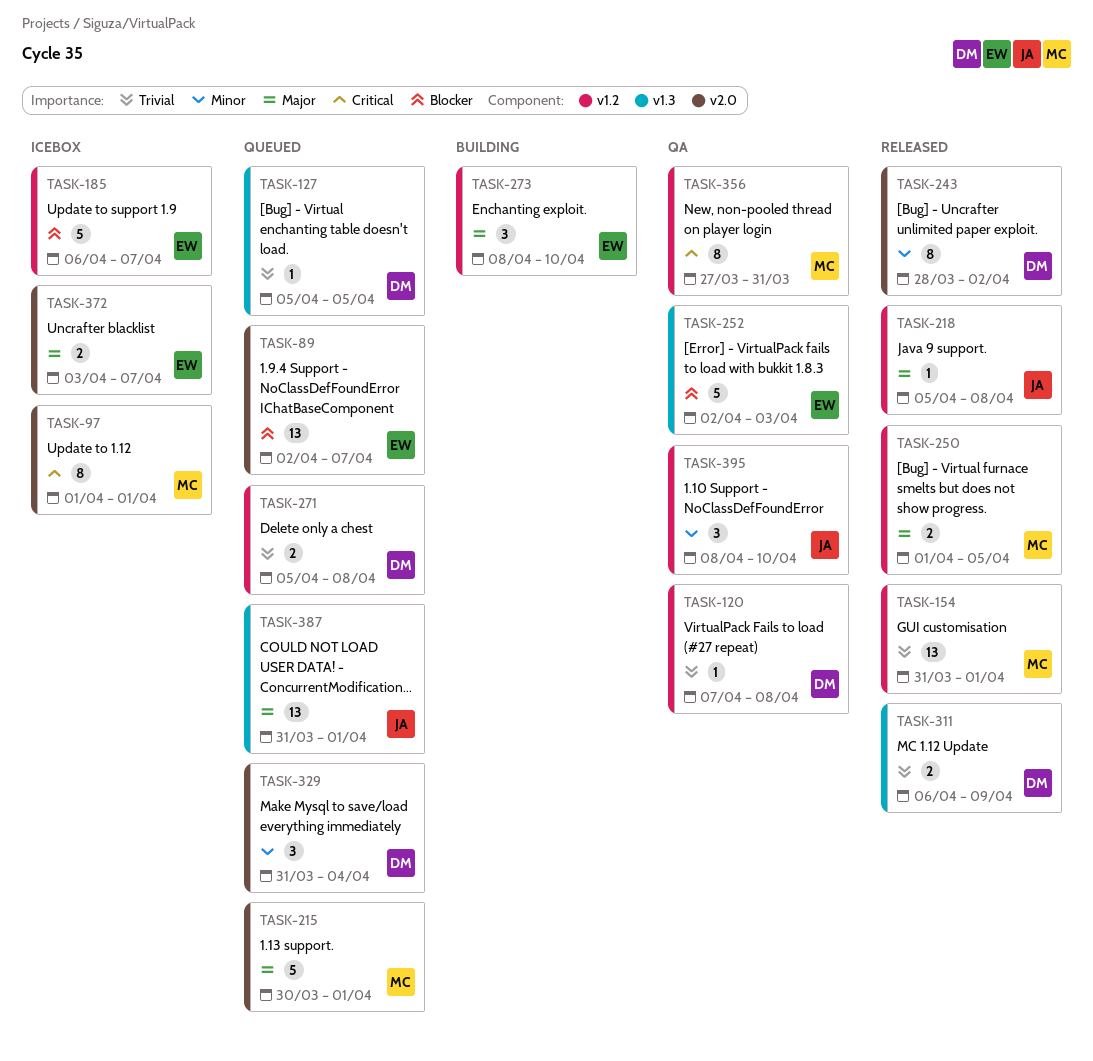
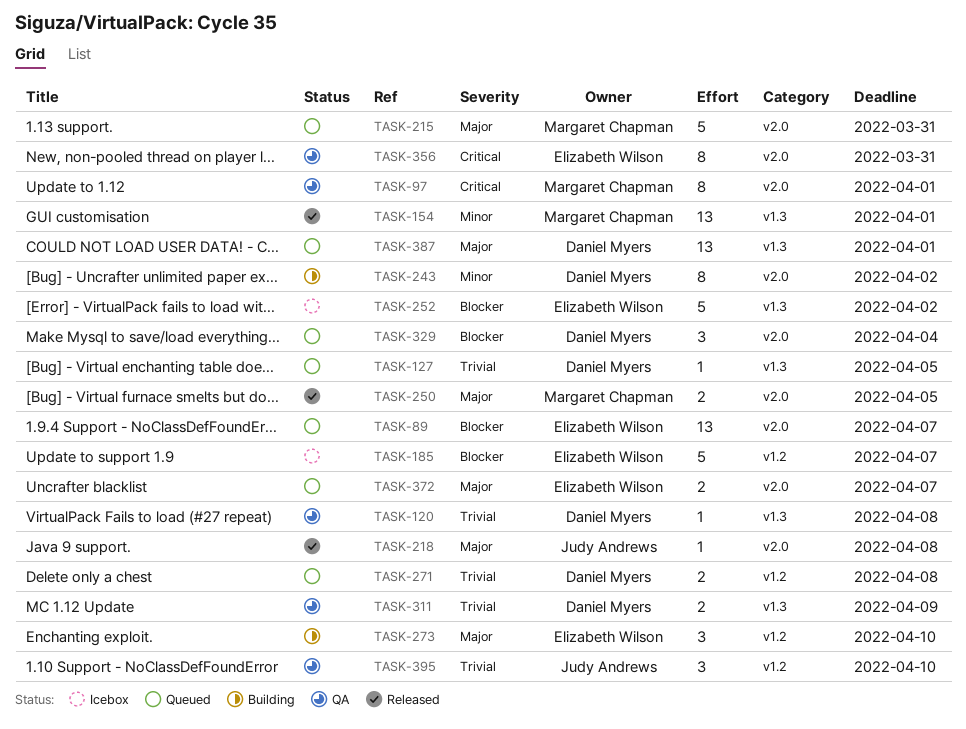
TASK-97, status: Icebox -> QA
TASK-120, label: v1.2 -> v1.3
TASK-154, priority: Trivial -> Minor
TASK-154, label: v1.2 -> v1.3
TASK-215, due: Apr 1 -> Mar 31
TASK-218, label: v1.2 -> v2.0
TASK-243, status: Released -> Building
TASK-250, label: v1.2 -> v2.0
TASK-252, status: QA -> Icebox
TASK-252, due: Apr 3 -> Apr 2
TASK-311, status: Released -> QA
TASK-329, priority: Minor -> Blocker
TASK-356, owner: Margaret Chapman -> Elizabeth Wilson
TASK-356, label: v1.2 -> v2.0
TASK-372, status: Icebox -> Queued
TASK-387, owner: Judy Andrews -> Daniel Myers
TASK-395, priority: Minor -> Trivial

